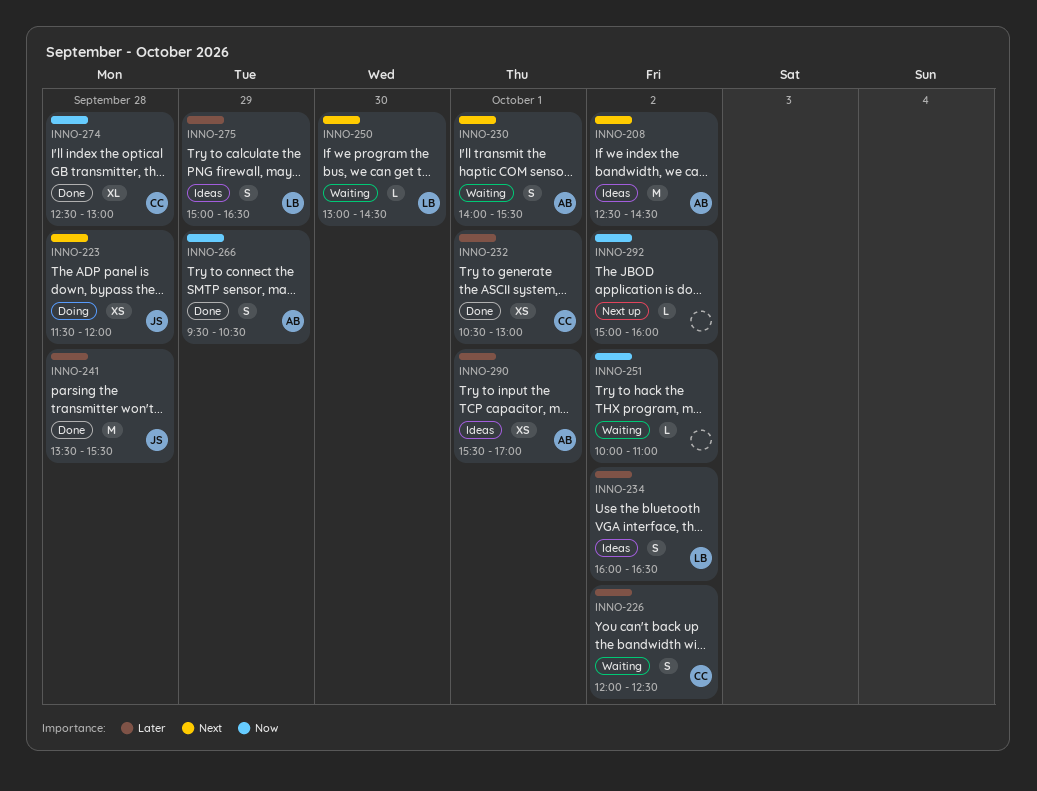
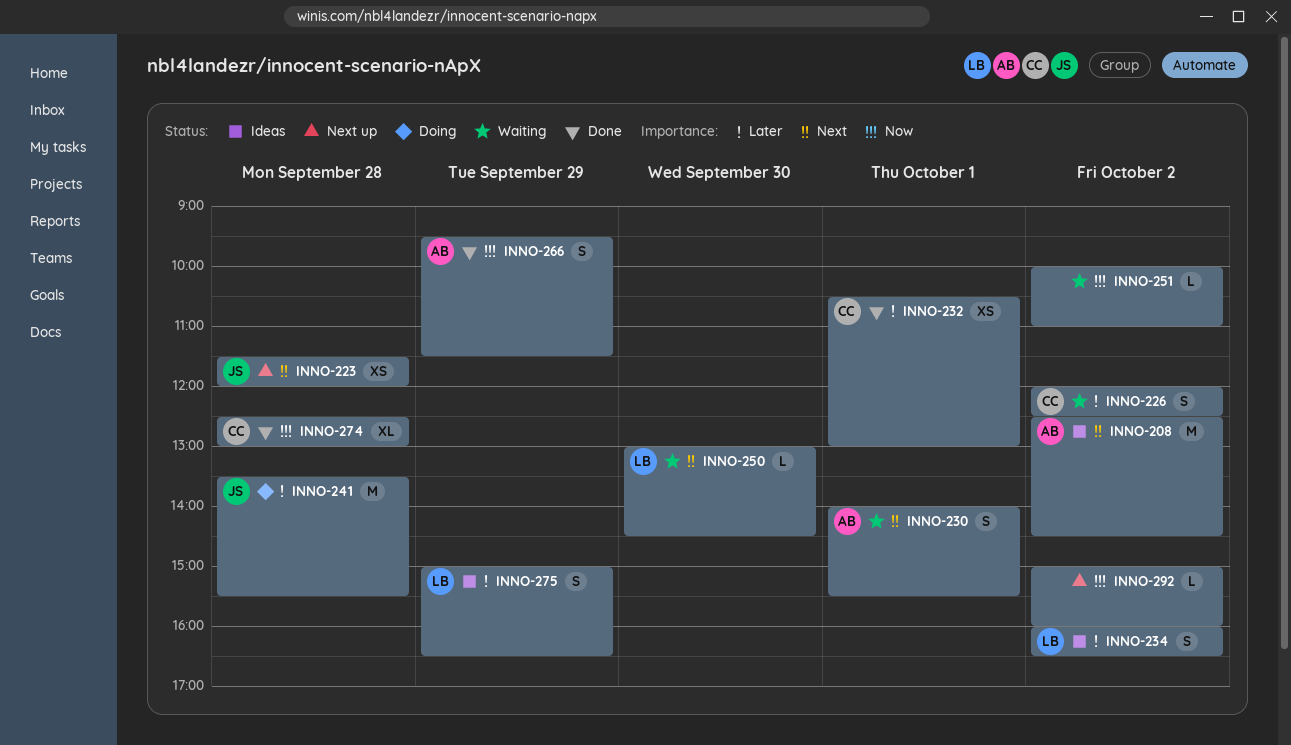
INNO-223, status: Doing -> Next up
INNO-241, status: Done -> Doing
INNO-266, ends: 10:30 -> 11:30
INNO-290: present -> none

